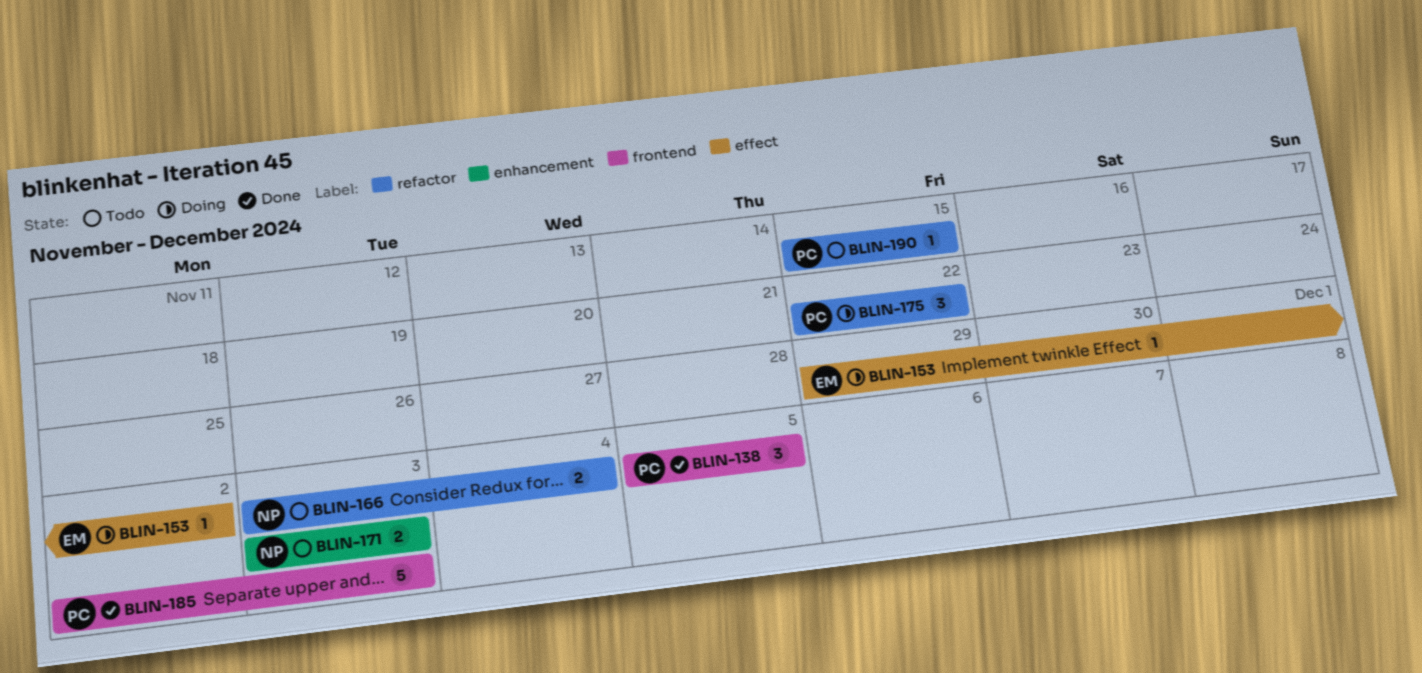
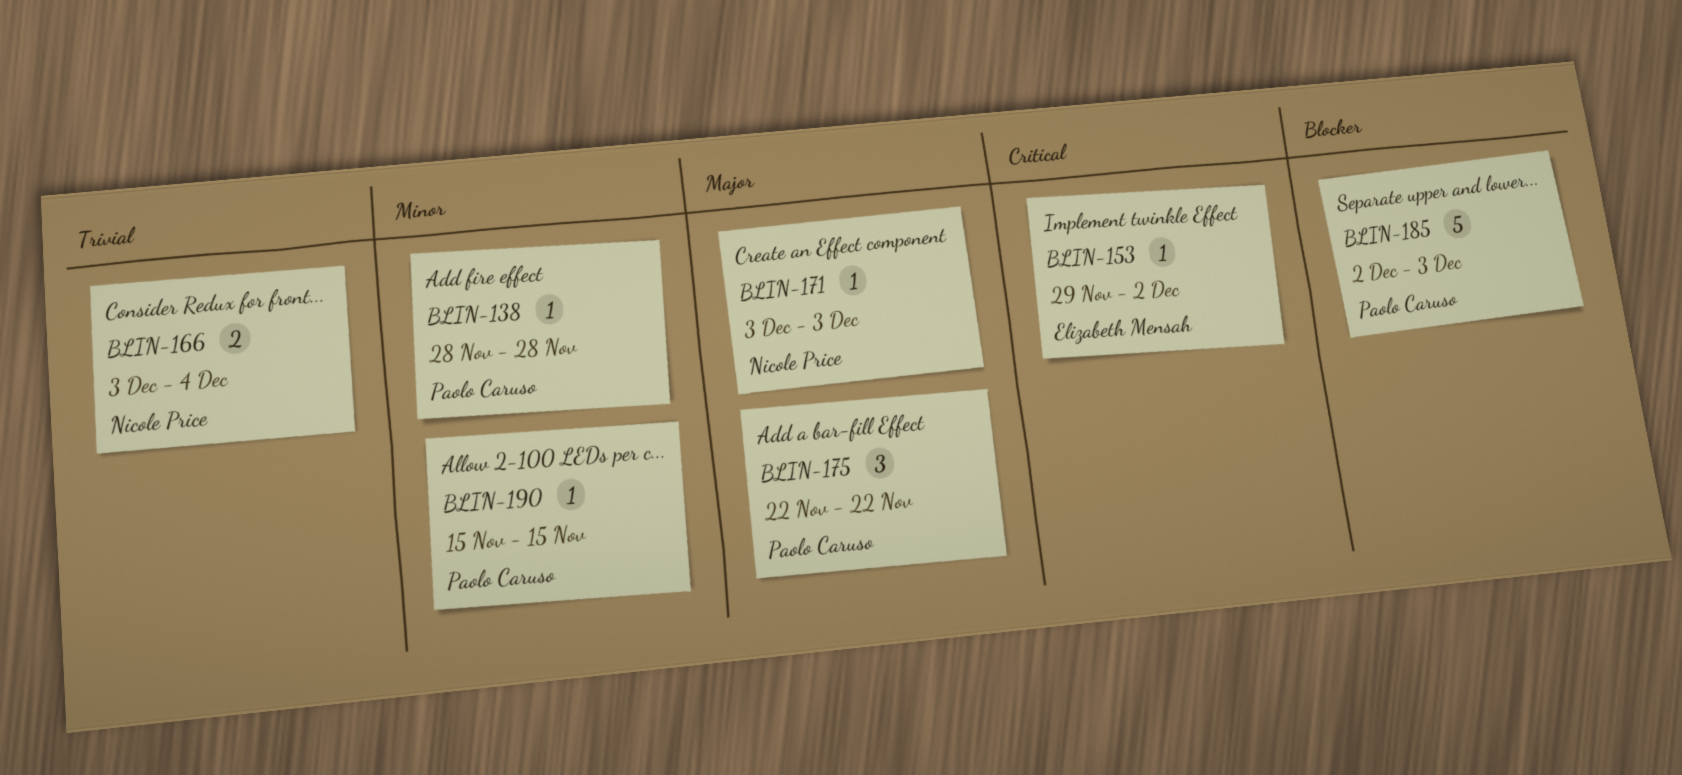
BLIN-138, estimate: 3 -> 1
BLIN-138, start: Dec 5 -> Nov 28
BLIN-138, due: Dec 5 -> Nov 28
BLIN-171, estimate: 2 -> 1

